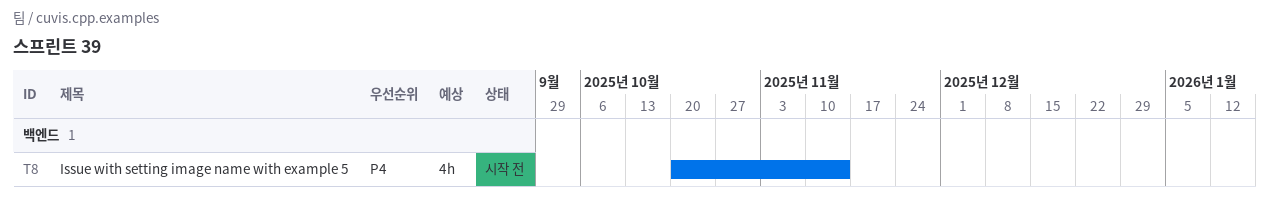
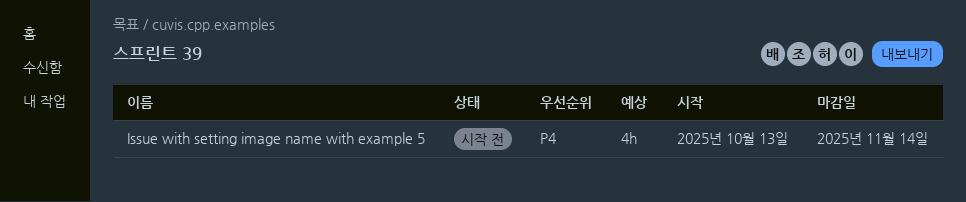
Issue with setting image name with example 5, start: Oct 20 -> Oct 13

